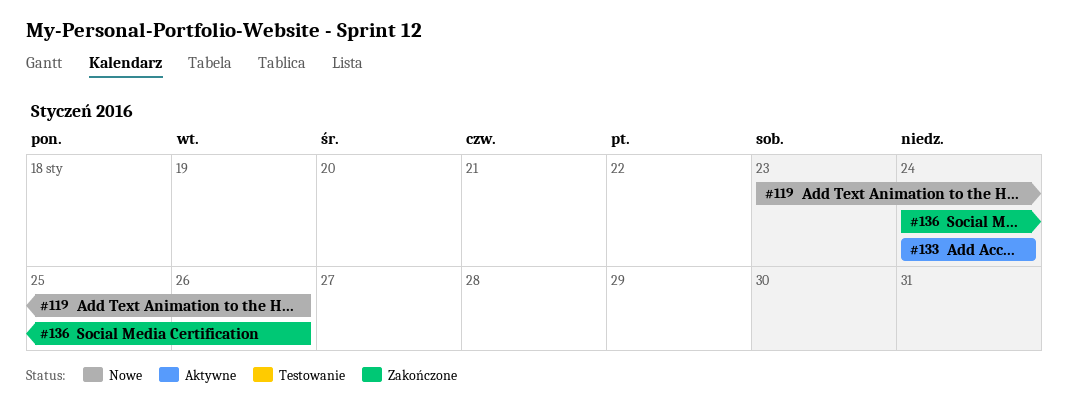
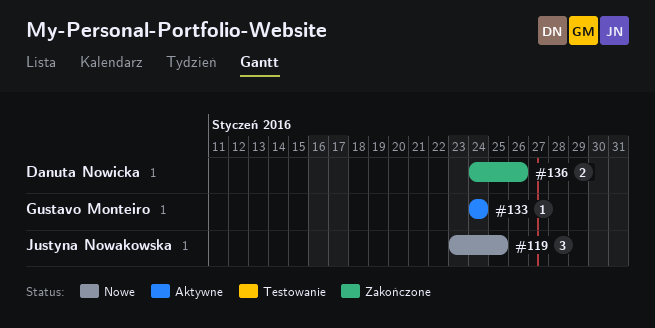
#119, due: Jan 26 -> Jan 25

